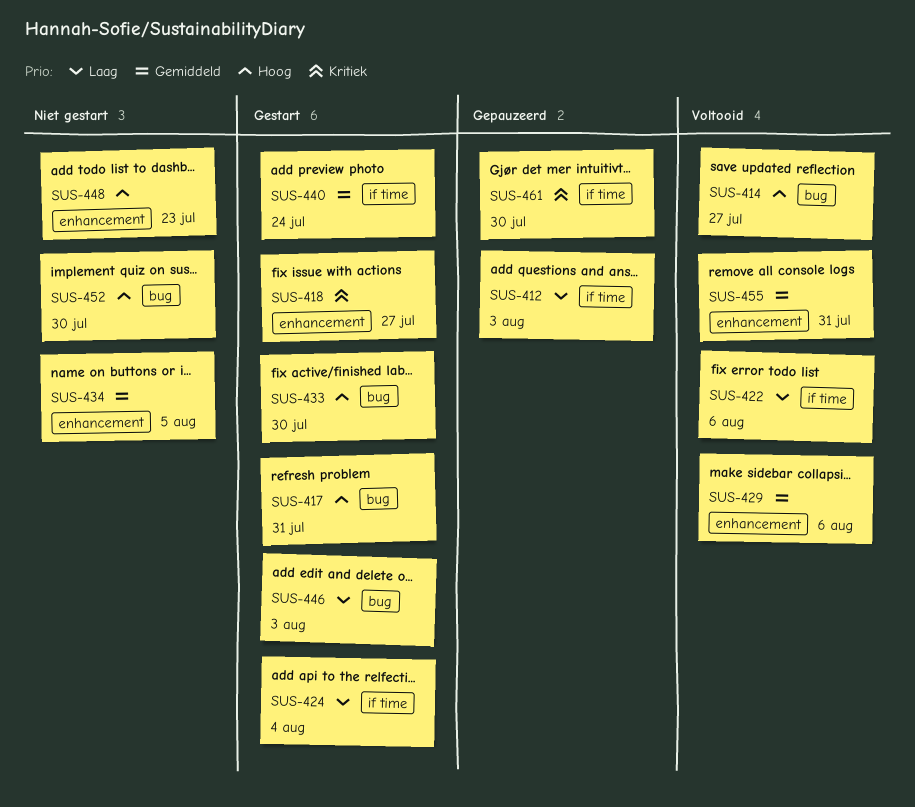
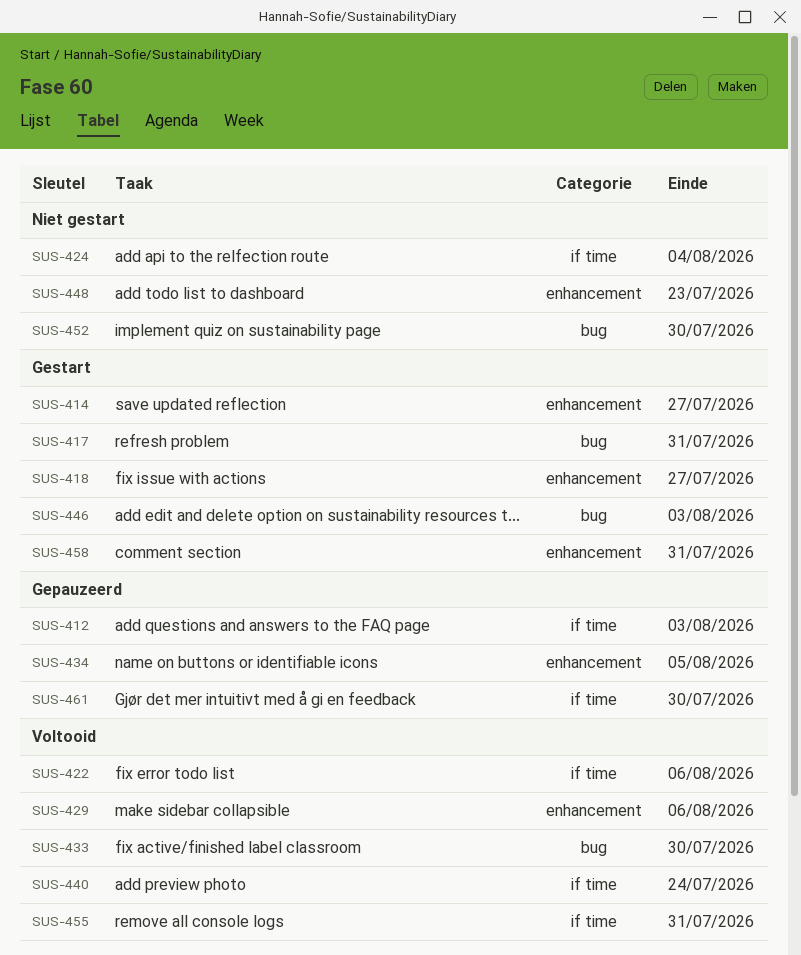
SUS-414, status: Voltooid -> Gestart
SUS-414, label: bug -> enhancement
SUS-424, status: Gestart -> Niet gestart
SUS-433, status: Gestart -> Voltooid
SUS-434, status: Niet gestart -> Gepauzeerd
SUS-440, status: Gestart -> Voltooid
SUS-455, label: enhancement -> if time
SUS-458: none -> present

